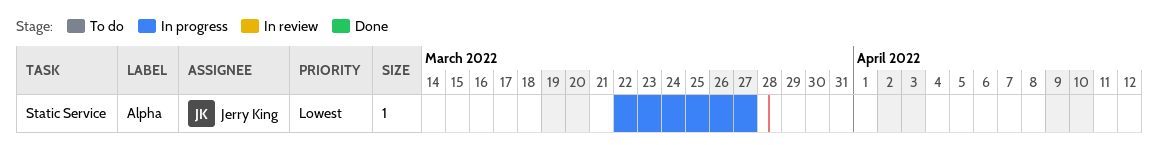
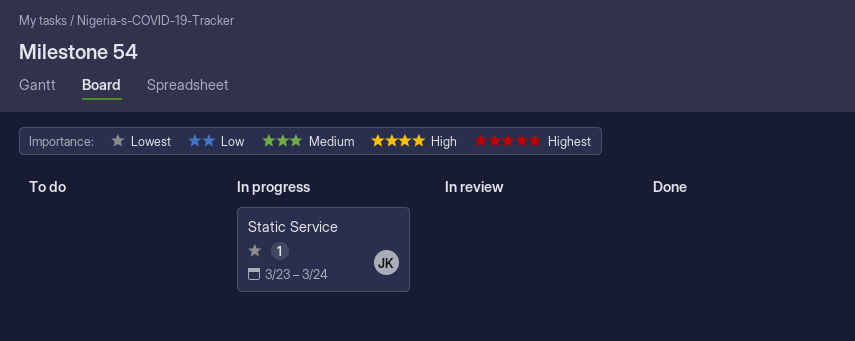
Static Service, start: Mar 22 -> Mar 23
Static Service, due: Mar 27 -> Mar 24

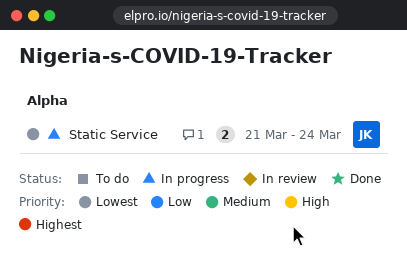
Static Service, estimate: 1 -> 2
Static Service, start: Mar 23 -> Mar 21

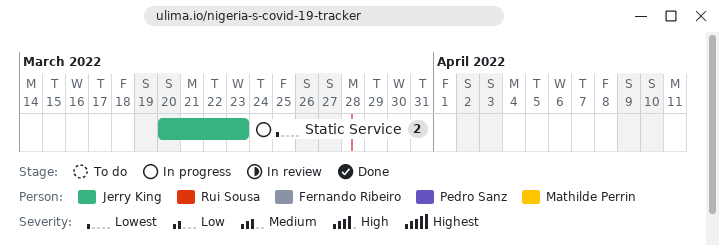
Static Service, start: Mar 21 -> Mar 20
Static Service, due: Mar 24 -> Mar 23

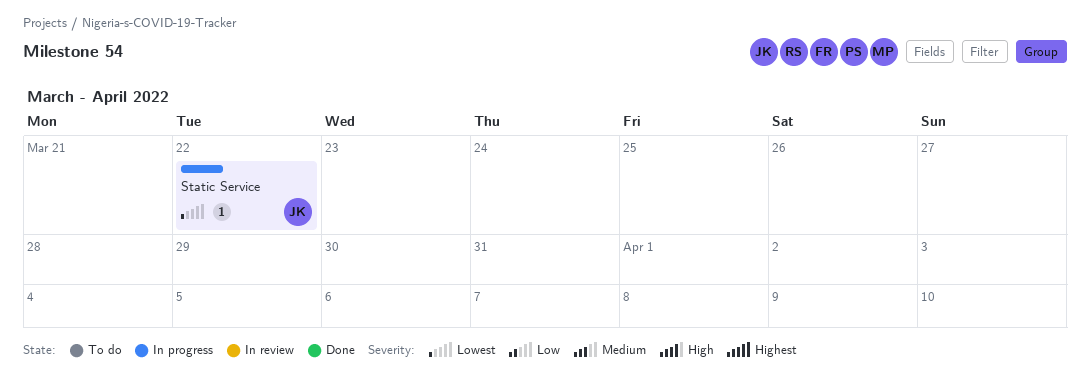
Static Service, estimate: 2 -> 1
Static Service, due: Mar 23 -> Mar 22

